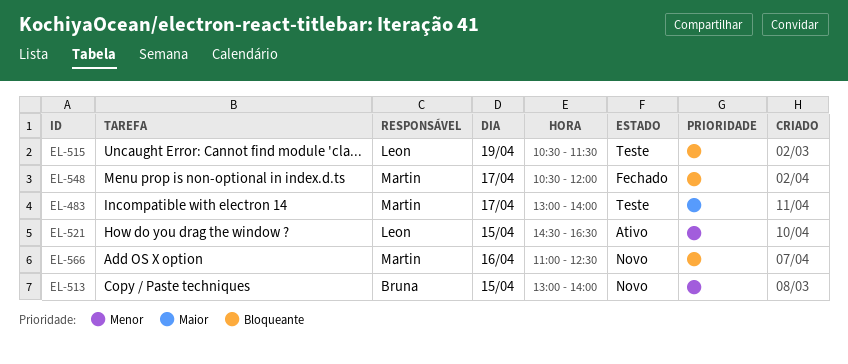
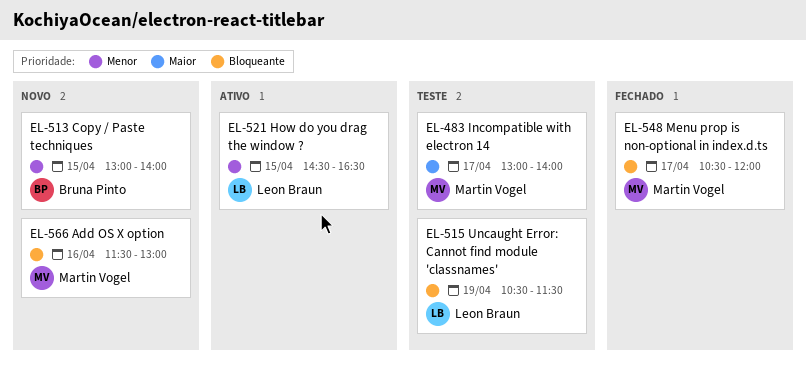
EL-566, begins: 11:00 -> 11:30
EL-566, ends: 12:30 -> 13:00

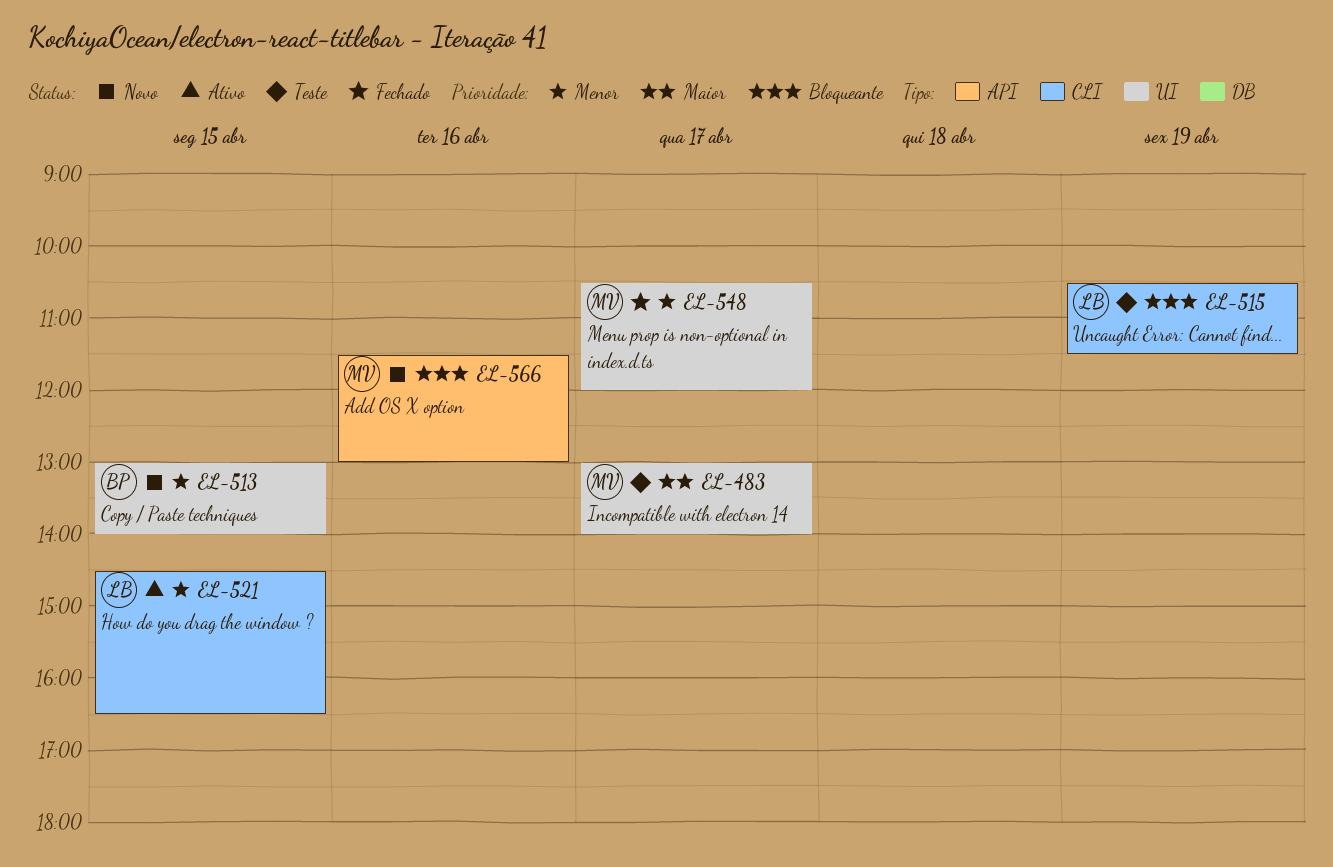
EL-548, priority: Bloqueante -> Menor

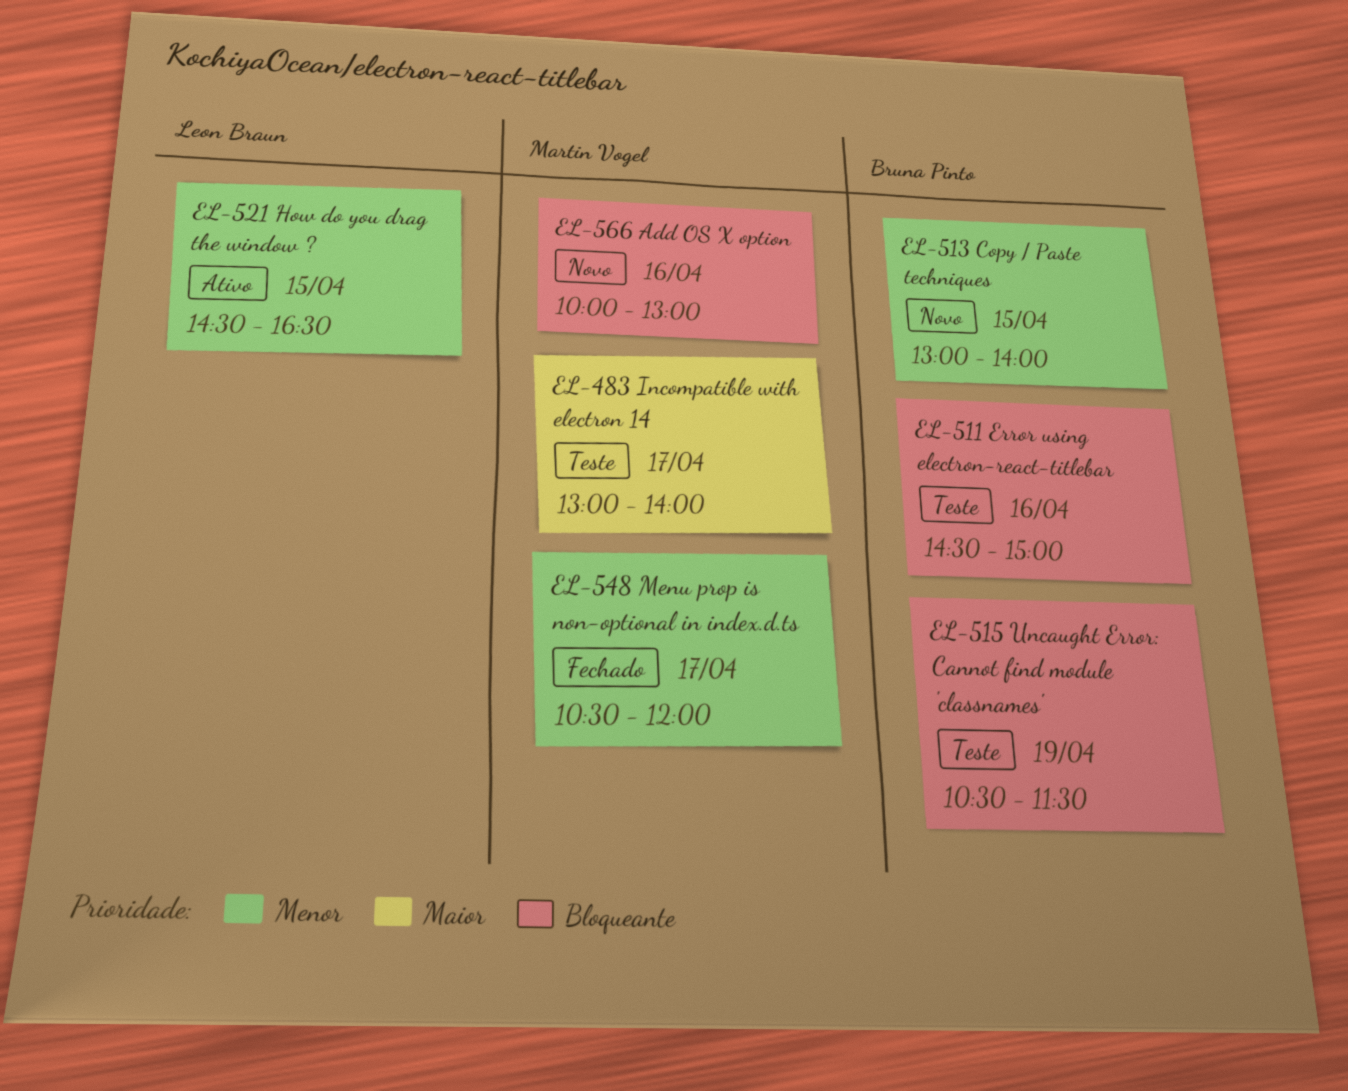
EL-511: none -> present
EL-515, owner: Leon Braun -> Bruna Pinto
EL-566, begins: 11:30 -> 10:00

